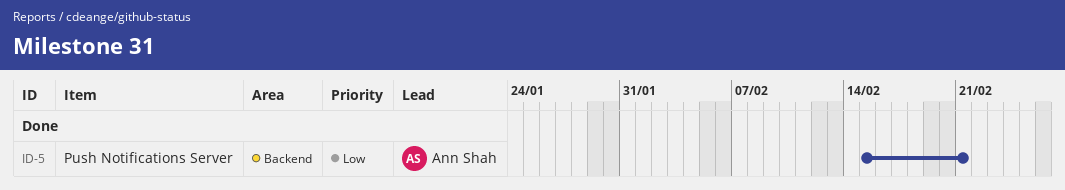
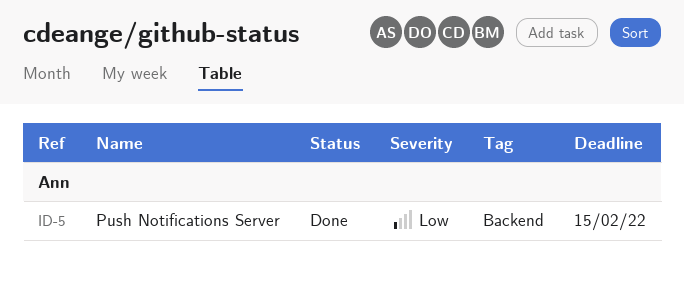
ID-5, due: Feb 21 -> Feb 15

